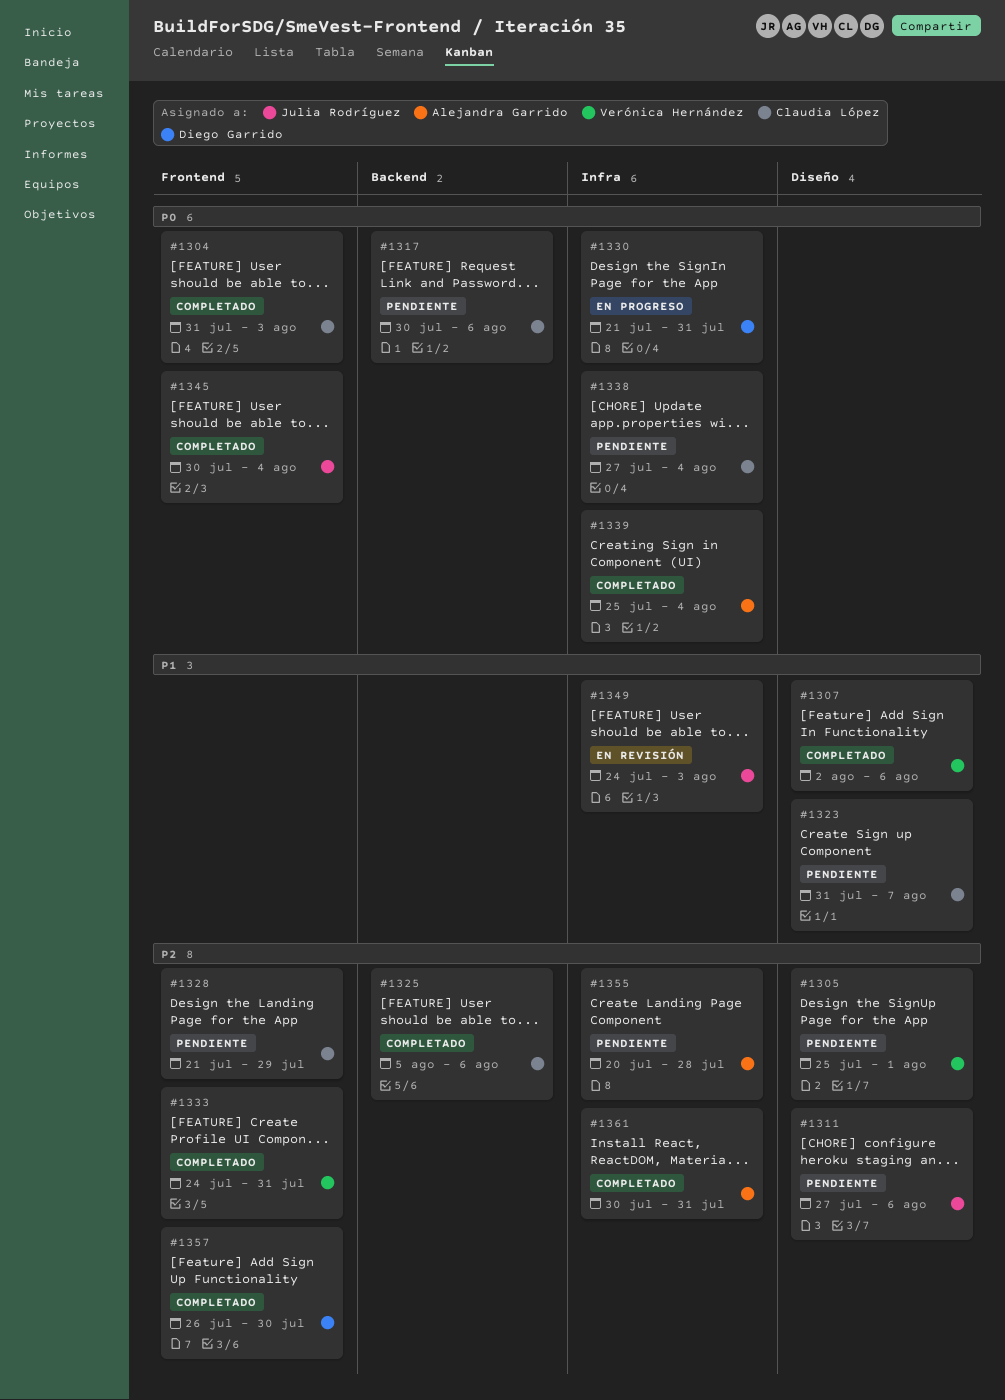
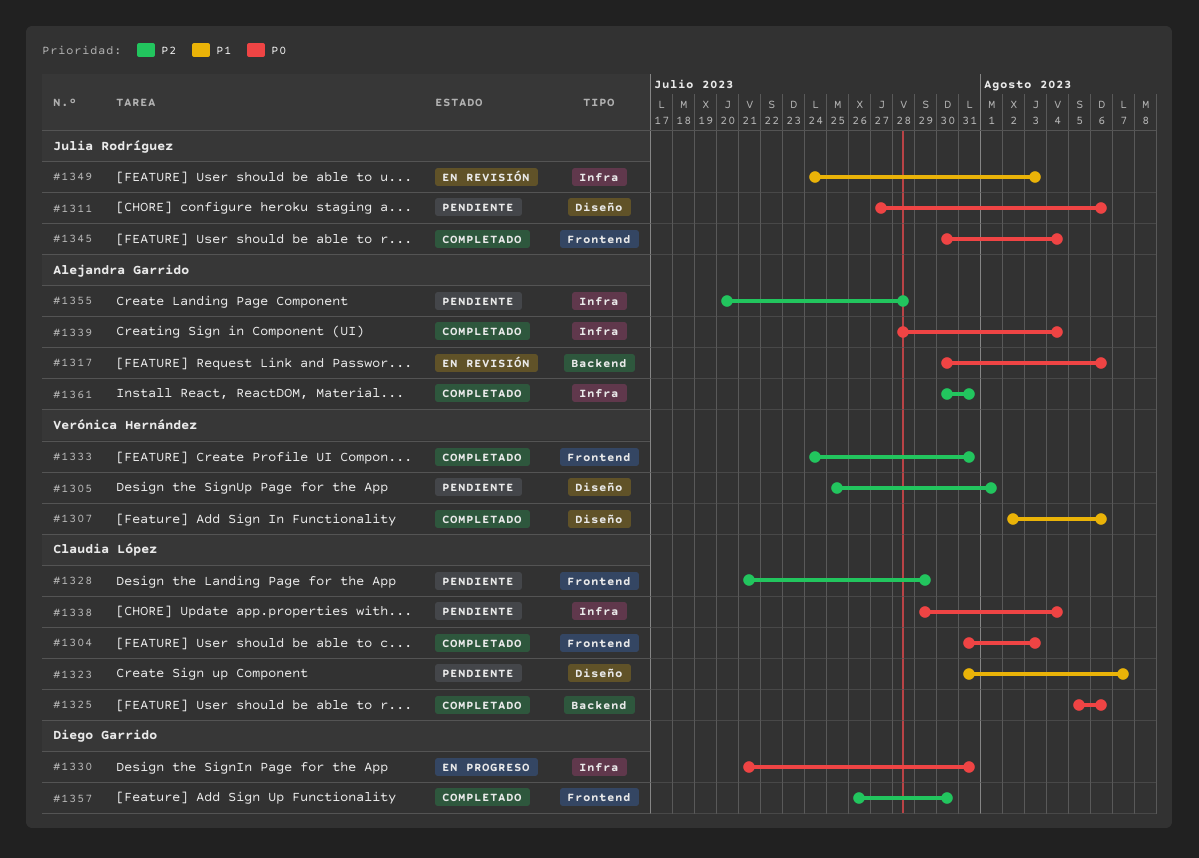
#1311, priority: P2 -> P0
#1317, status: Pendiente -> En revisión
#1317, owner: Claudia López -> Alejandra Garrido
#1325, priority: P2 -> P0
#1338, start: Jul 27 -> Jul 29
#1339, start: Jul 25 -> Jul 28

